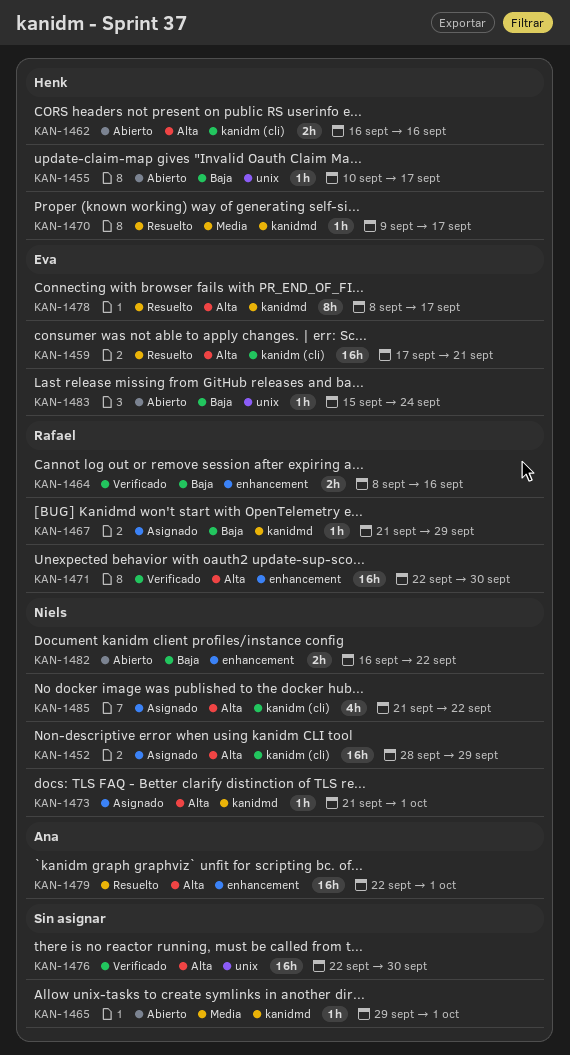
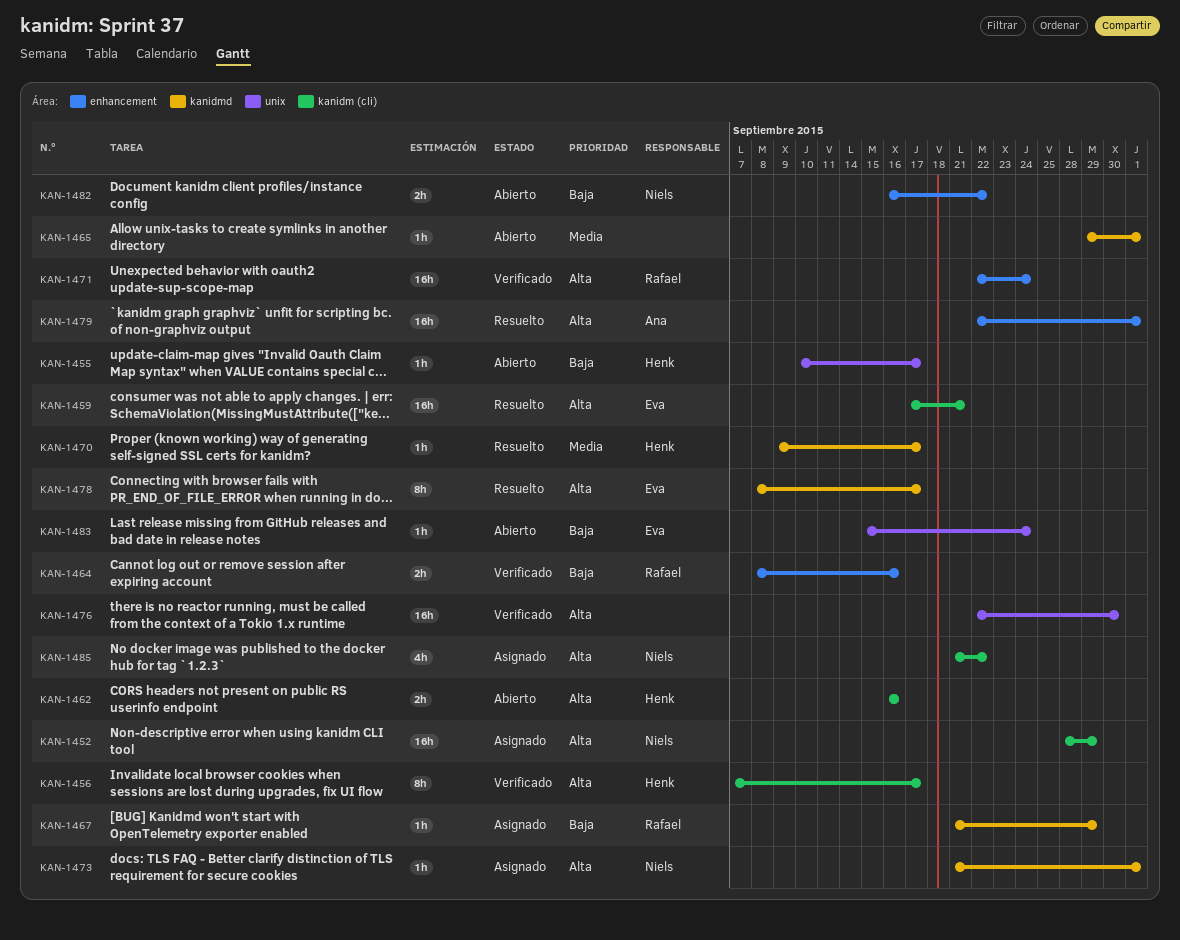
KAN-1456: none -> present
KAN-1471, due: Sep 30 -> Sep 24

